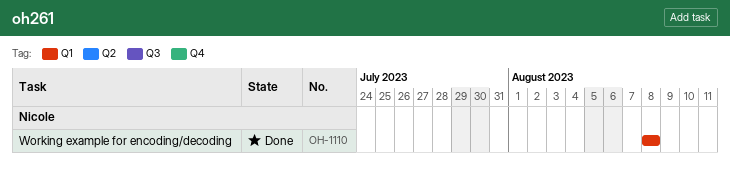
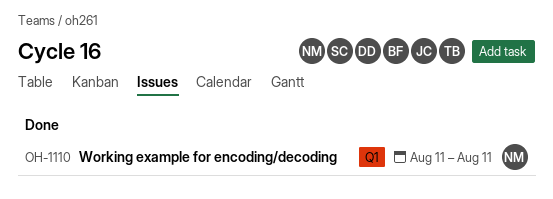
OH-1110, start: Aug 8 -> Aug 11
OH-1110, due: Aug 8 -> Aug 11

